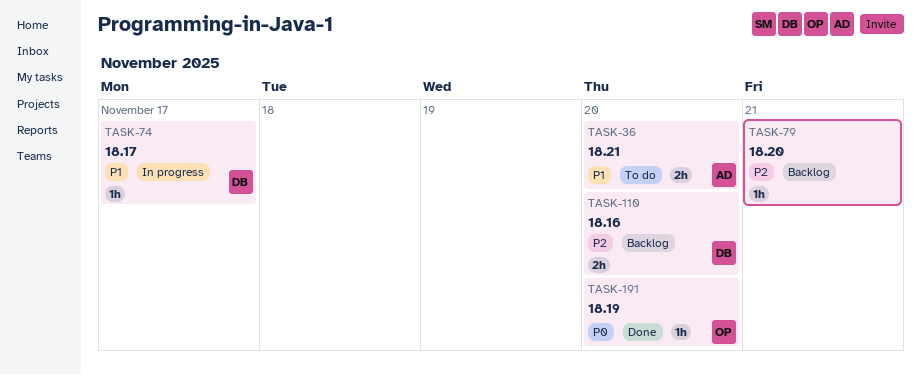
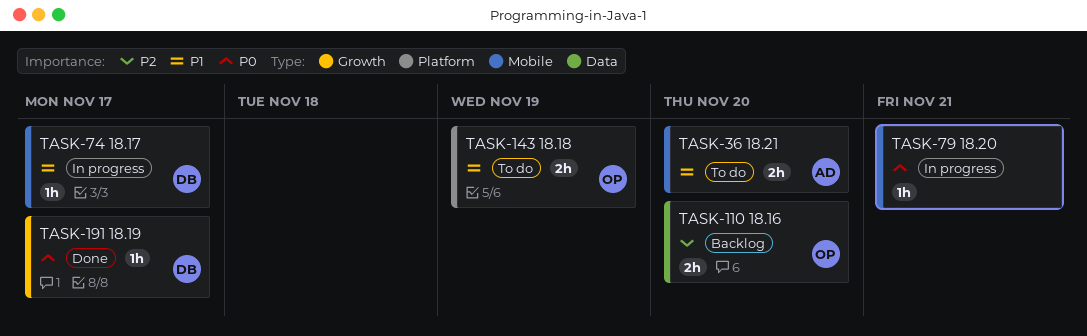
TASK-79, status: Backlog -> In progress
TASK-79, priority: P2 -> P0
TASK-110, owner: DB -> OP
TASK-143: none -> present
TASK-191, owner: OP -> DB
TASK-191, due: Nov 20 -> Nov 17

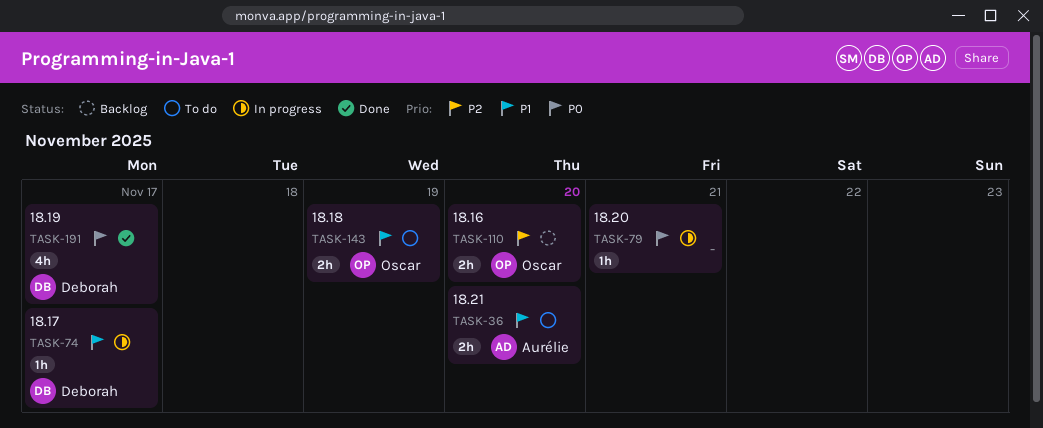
TASK-191, estimate: 1h -> 4h

